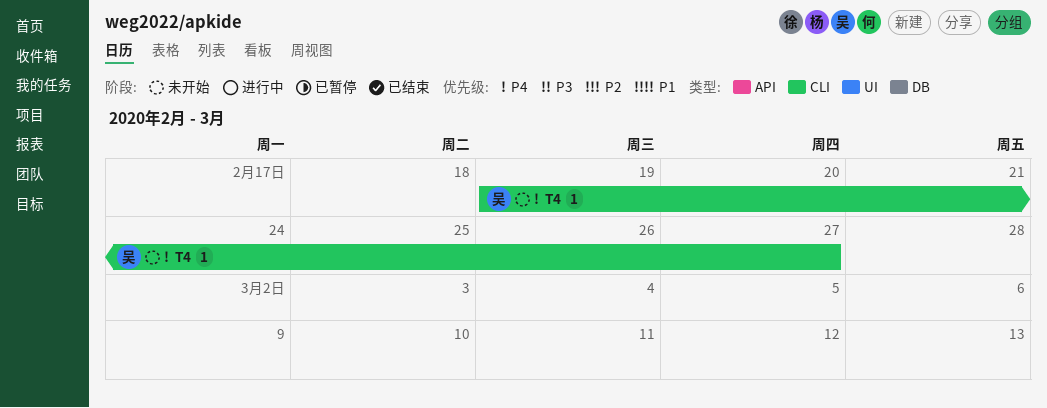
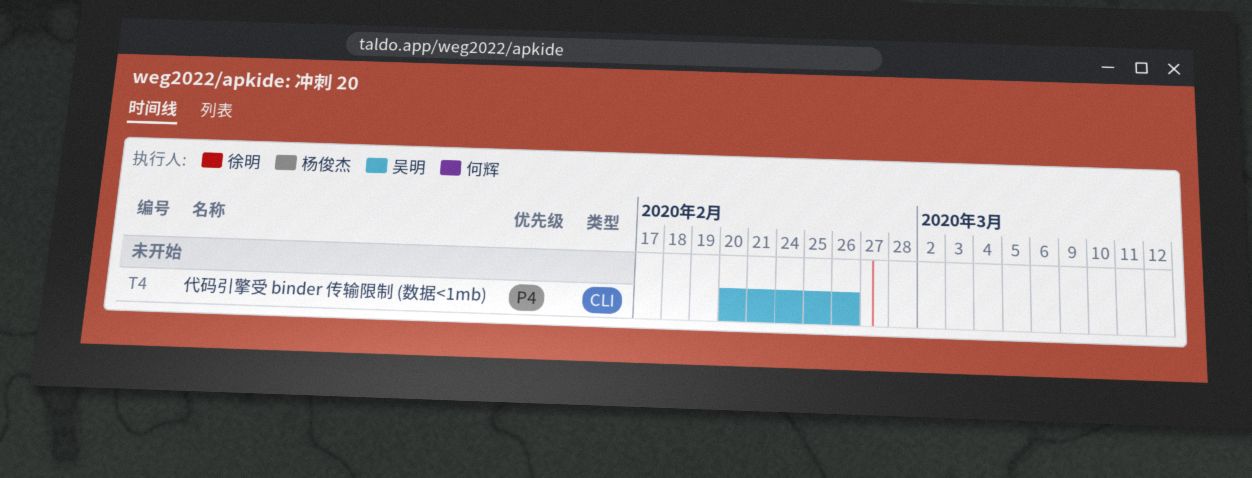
T4, start: Feb 19 -> Feb 20
T4, due: Feb 27 -> Feb 26

